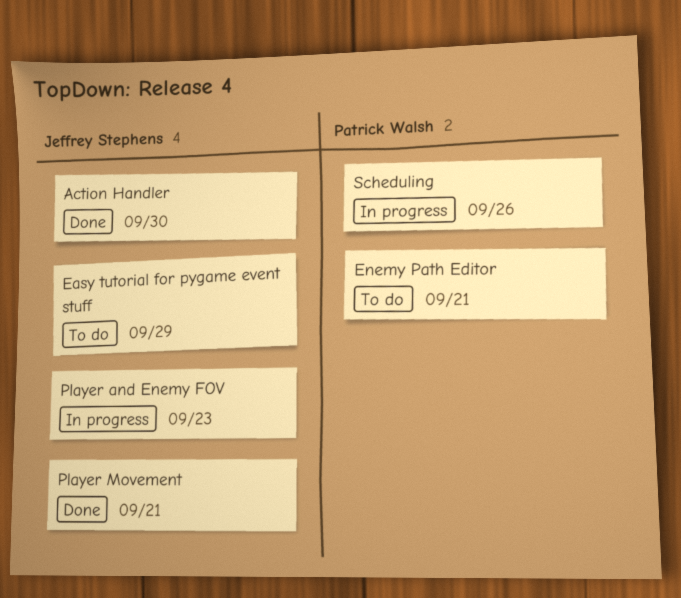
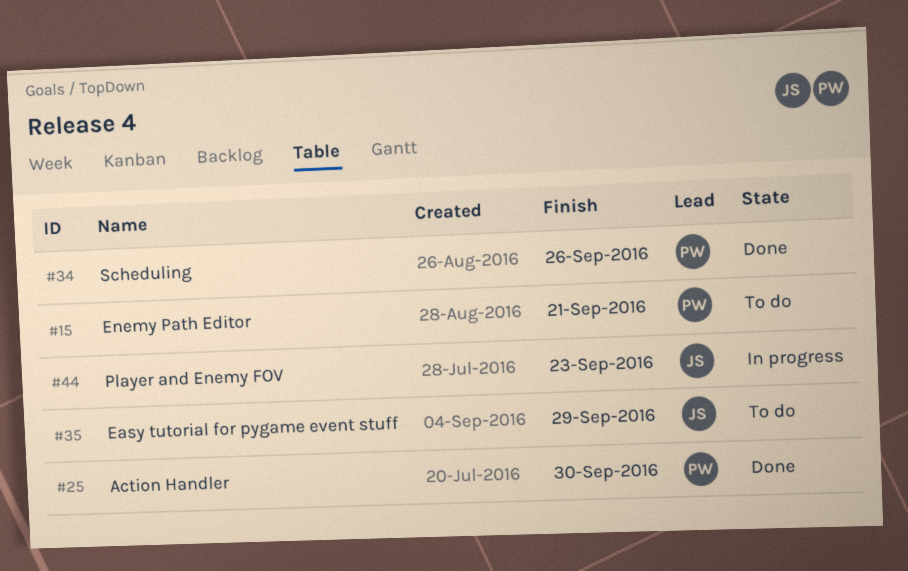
Action Handler, owner: Jeffrey Stephens -> Patrick Walsh
Player Movement: present -> none
Scheduling, status: In progress -> Done

